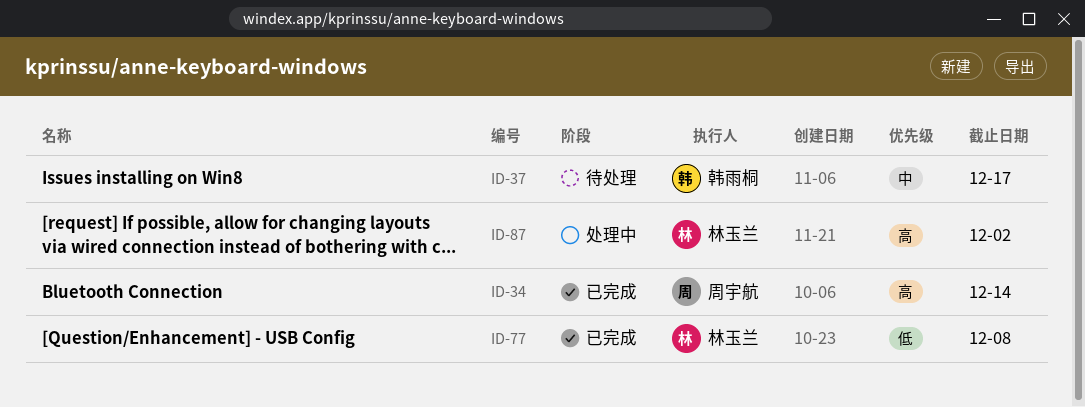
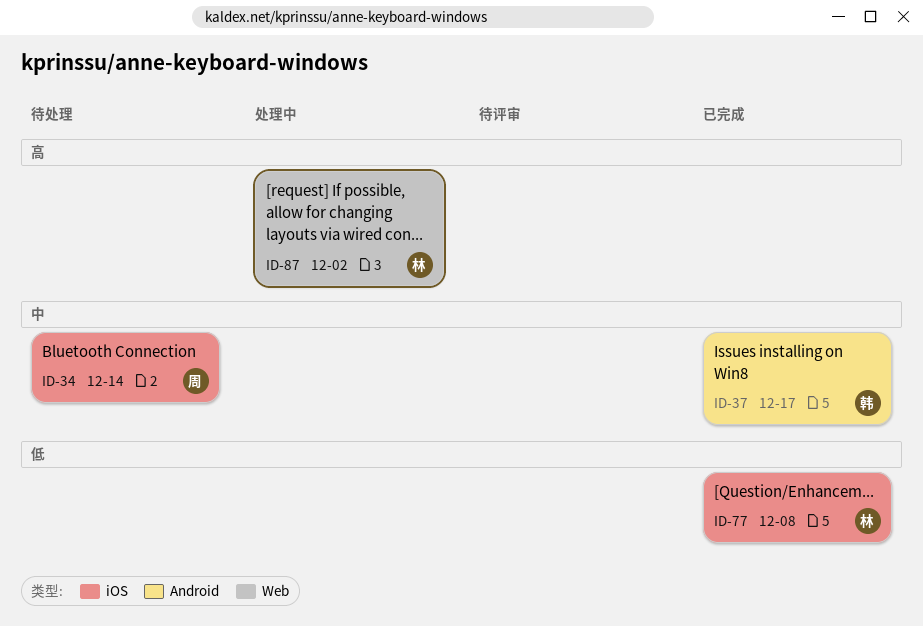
ID-34, status: 已完成 -> 待处理
ID-34, priority: 高 -> 中
ID-37, status: 待处理 -> 已完成

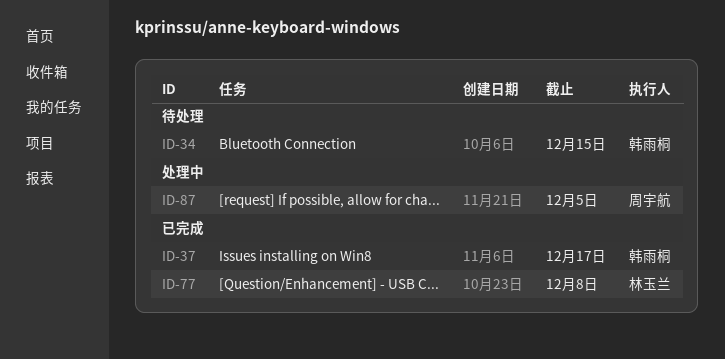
ID-34, owner: 周宇航 -> 韩雨桐
ID-34, due: Dec 14 -> Dec 15
ID-87, owner: 林玉兰 -> 周宇航
ID-87, due: Dec 2 -> Dec 5

